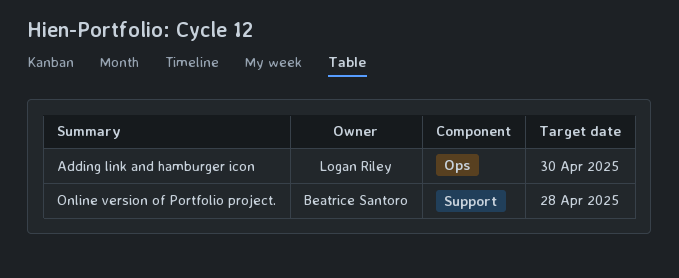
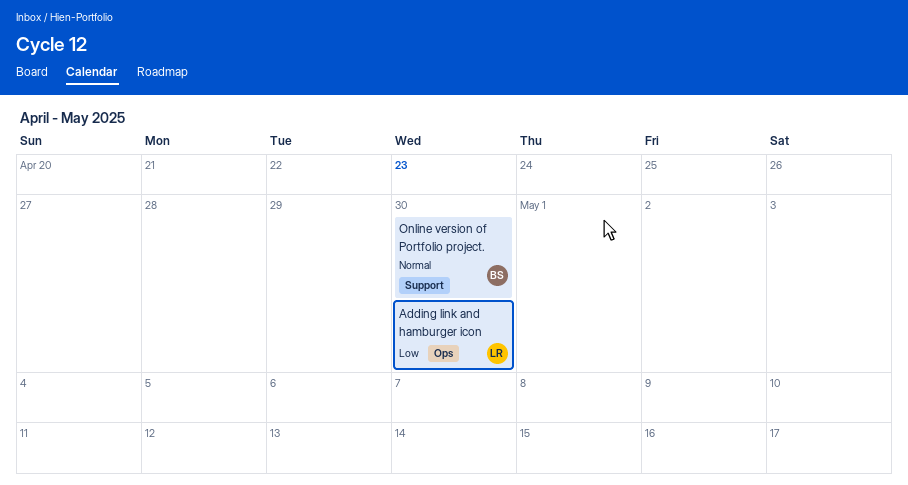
Online version of Portfolio project., due: Apr 28 -> Apr 30

